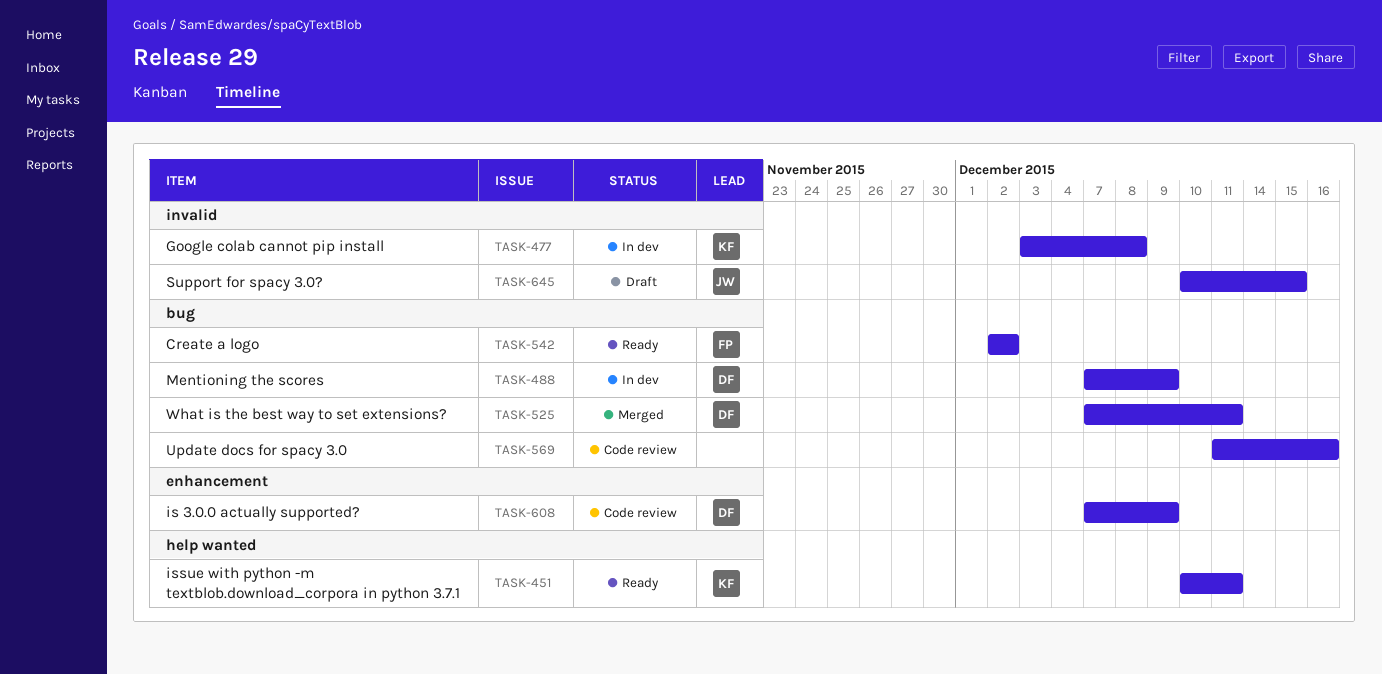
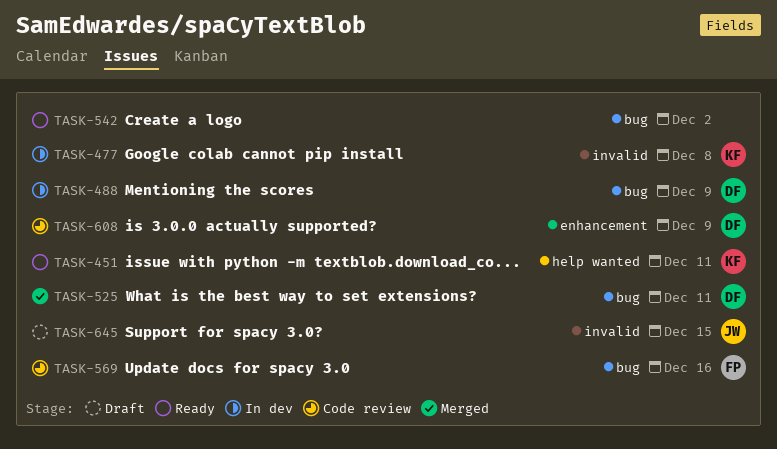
TASK-542, owner: FP -> none
TASK-569, owner: none -> FP

